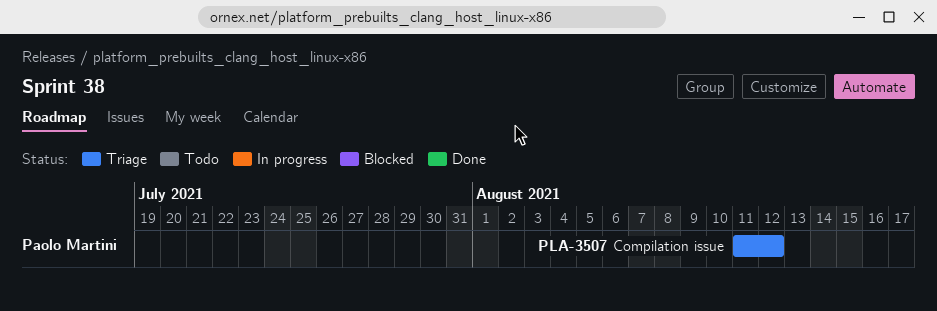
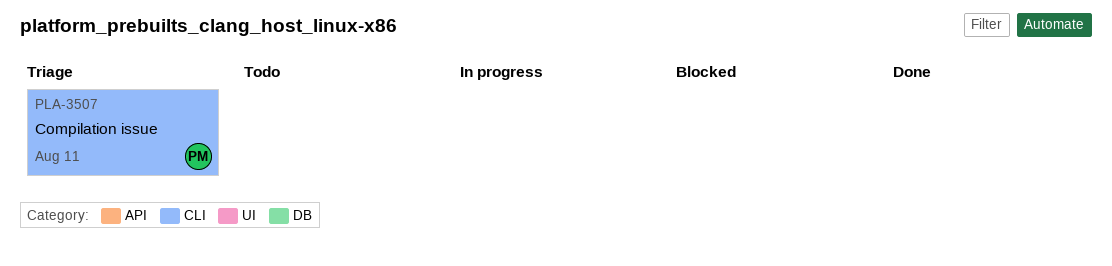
PLA-3507, due: Aug 12 -> Aug 11

